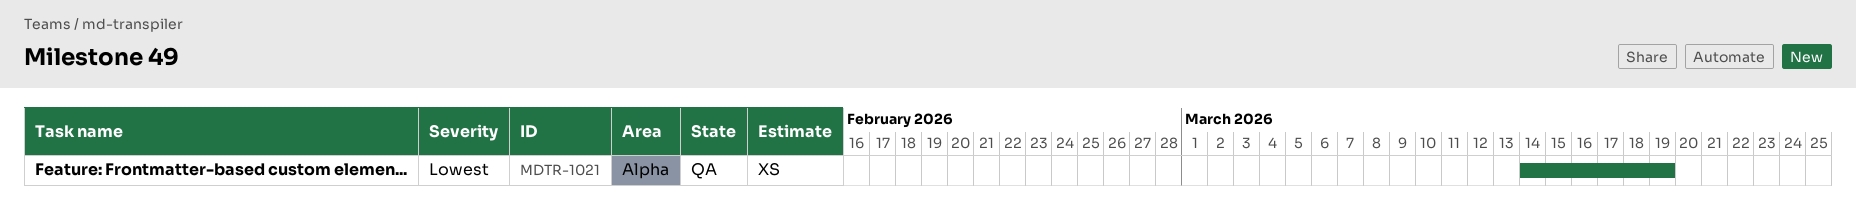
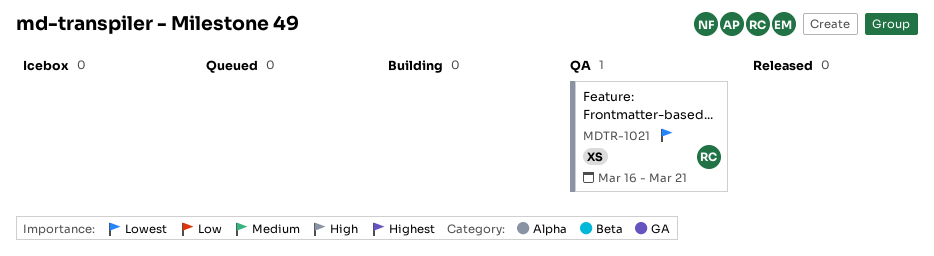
MDTR-1021, start: Mar 14 -> Mar 16
MDTR-1021, due: Mar 19 -> Mar 21

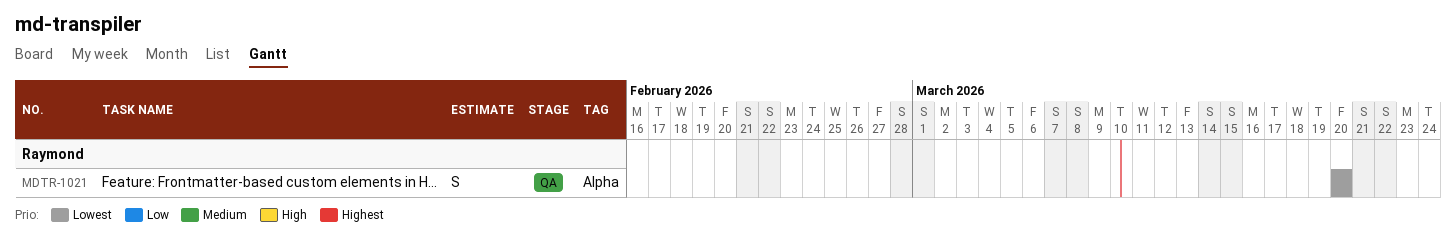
MDTR-1021, estimate: XS -> S
MDTR-1021, start: Mar 16 -> Mar 20
MDTR-1021, due: Mar 21 -> Mar 20

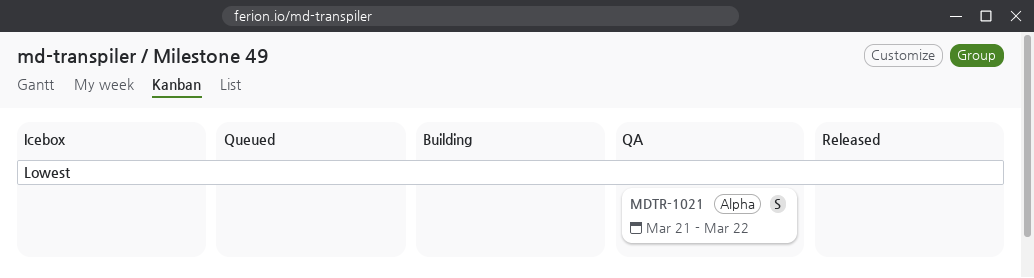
MDTR-1021, start: Mar 20 -> Mar 21
MDTR-1021, due: Mar 20 -> Mar 22

